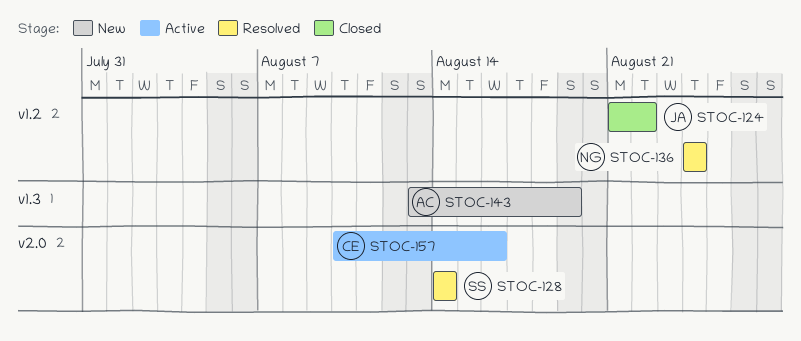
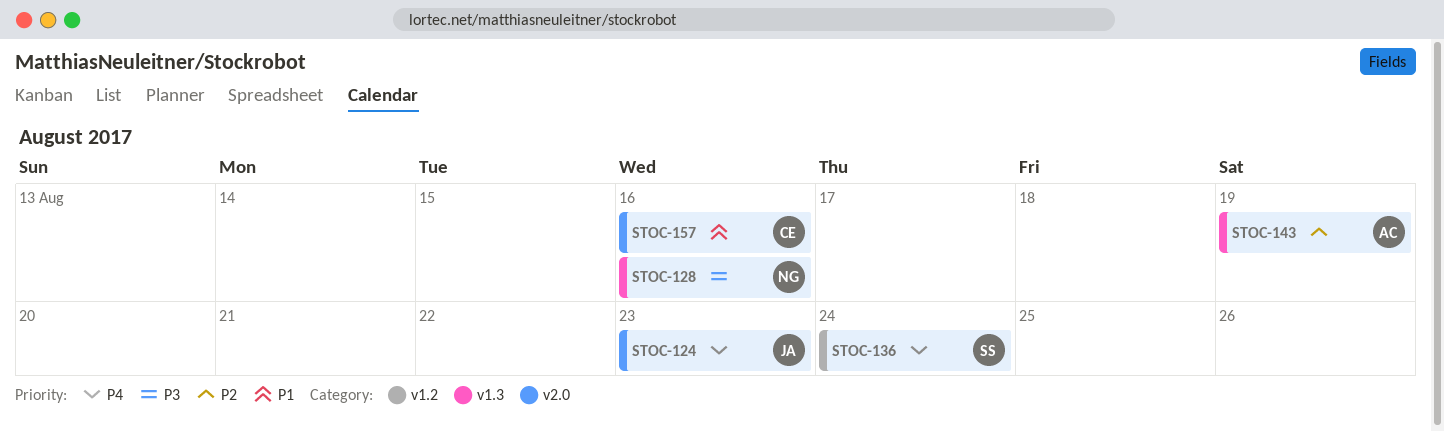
STOC-124, label: v1.2 -> v2.0
STOC-124, due: Aug 22 -> Aug 23
STOC-128, owner: SS -> NG
STOC-128, label: v2.0 -> v1.3
STOC-128, due: Aug 14 -> Aug 16
STOC-136, owner: NG -> SS

